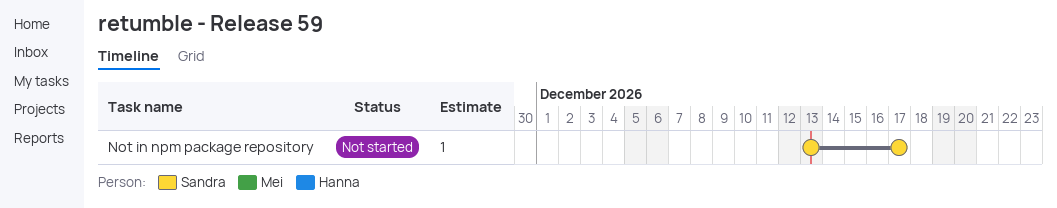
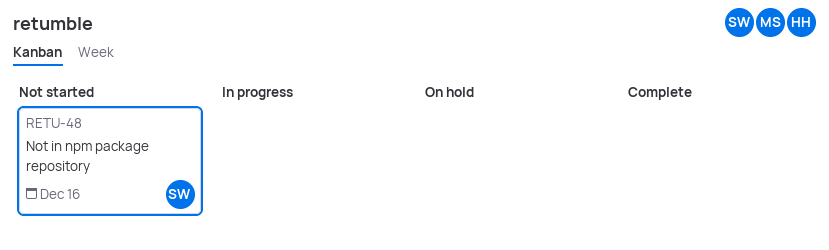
Not in npm package repository, due: Dec 17 -> Dec 16

